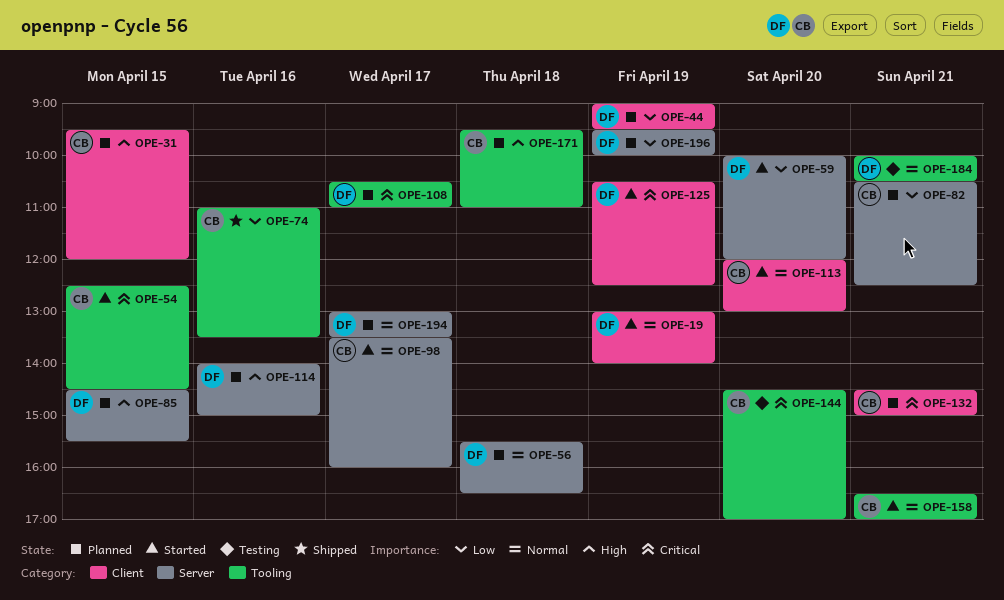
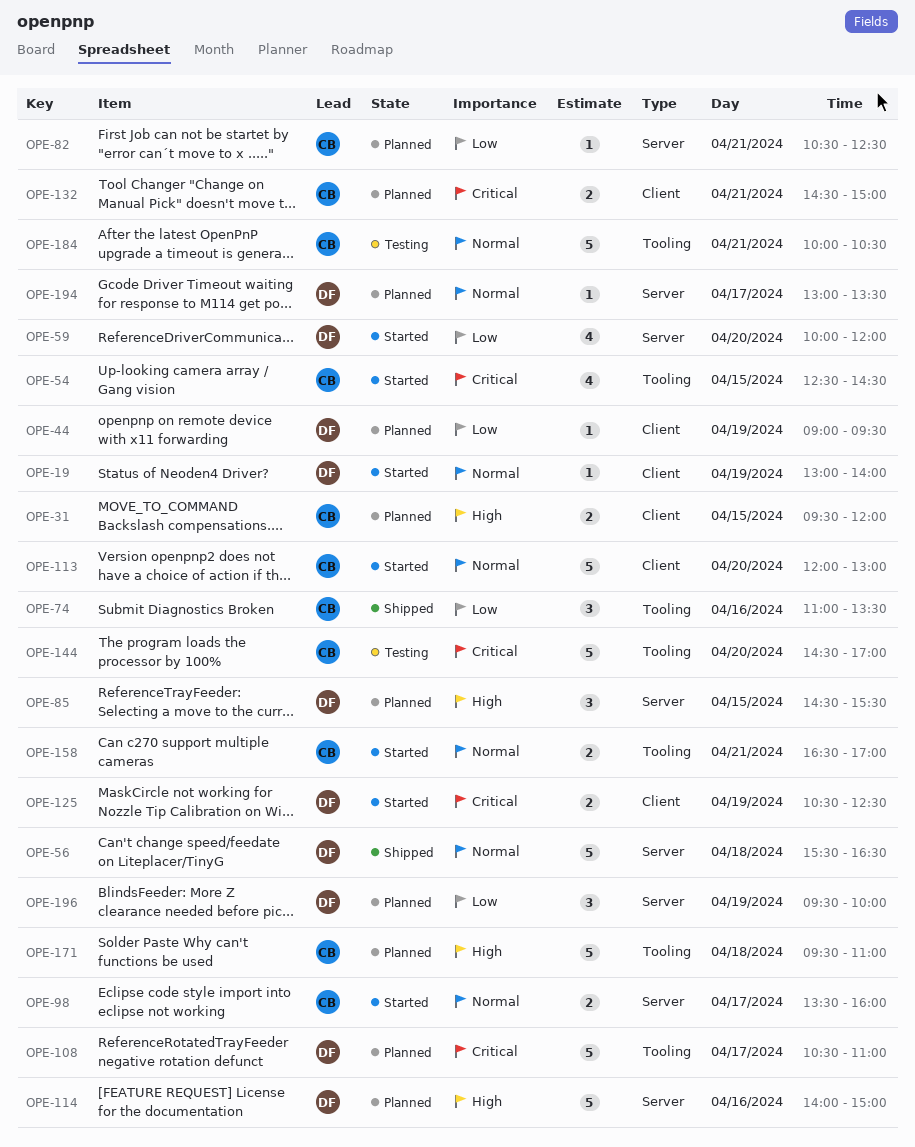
OPE-56, status: Planned -> Shipped
OPE-184, owner: DF -> CB

